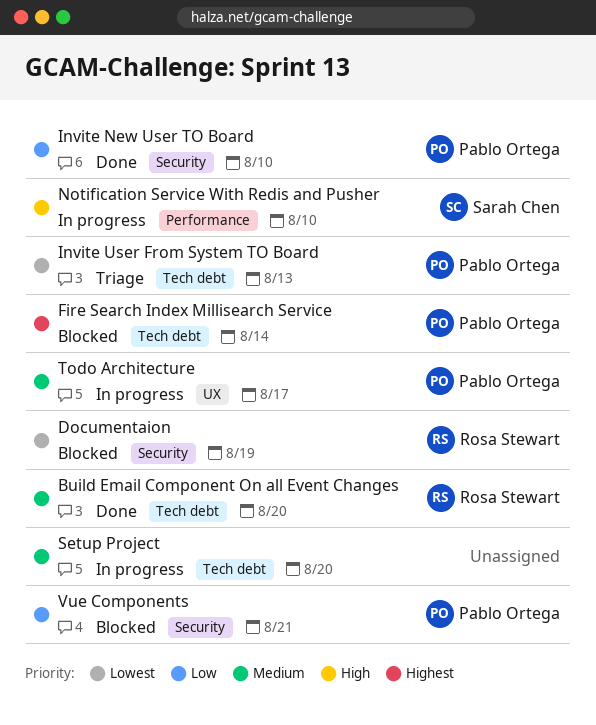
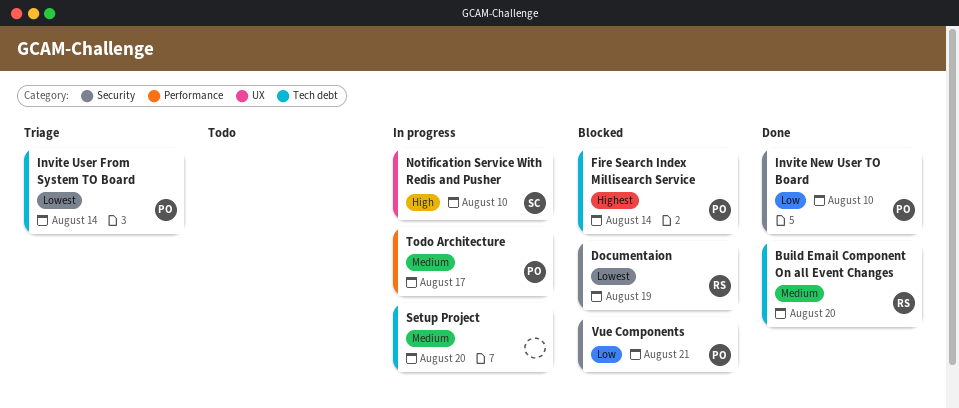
Invite User From System TO Board, due: Aug 13 -> Aug 14
Notification Service With Redis and Pusher, label: Performance -> UX
Todo Architecture, label: UX -> Performance

